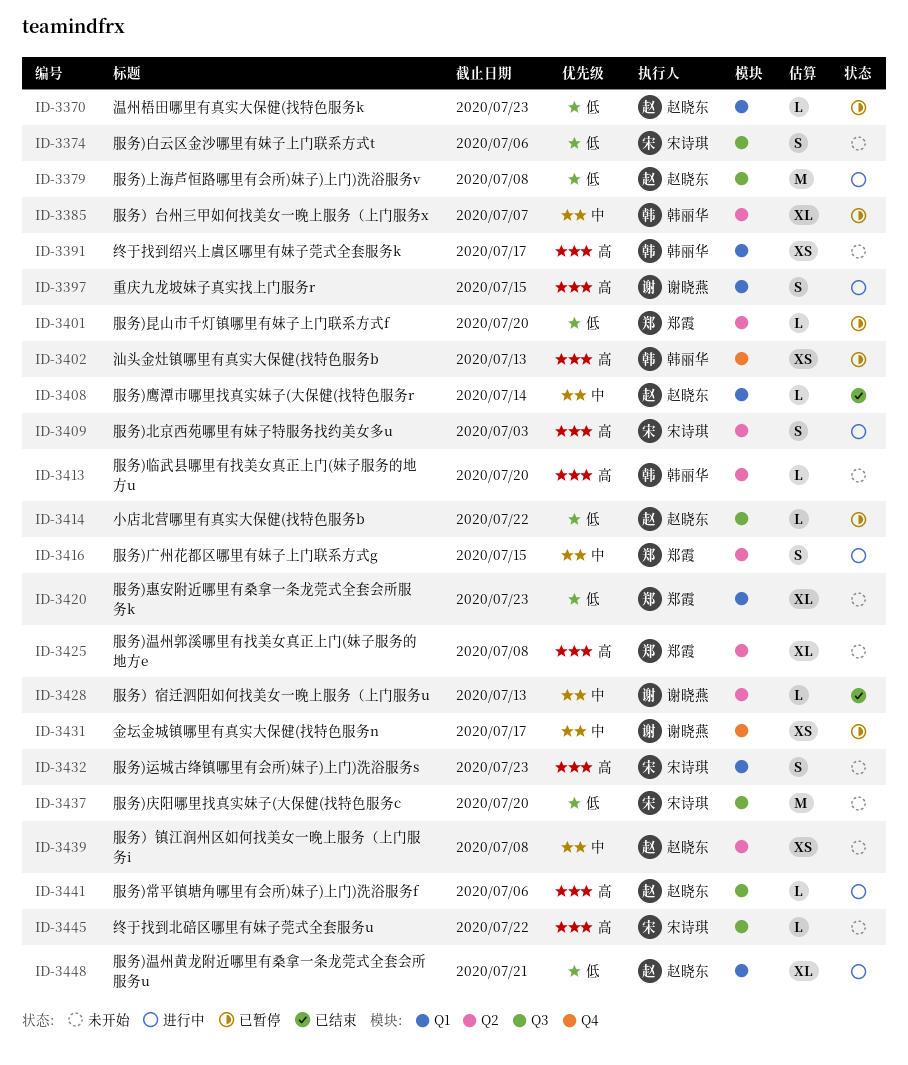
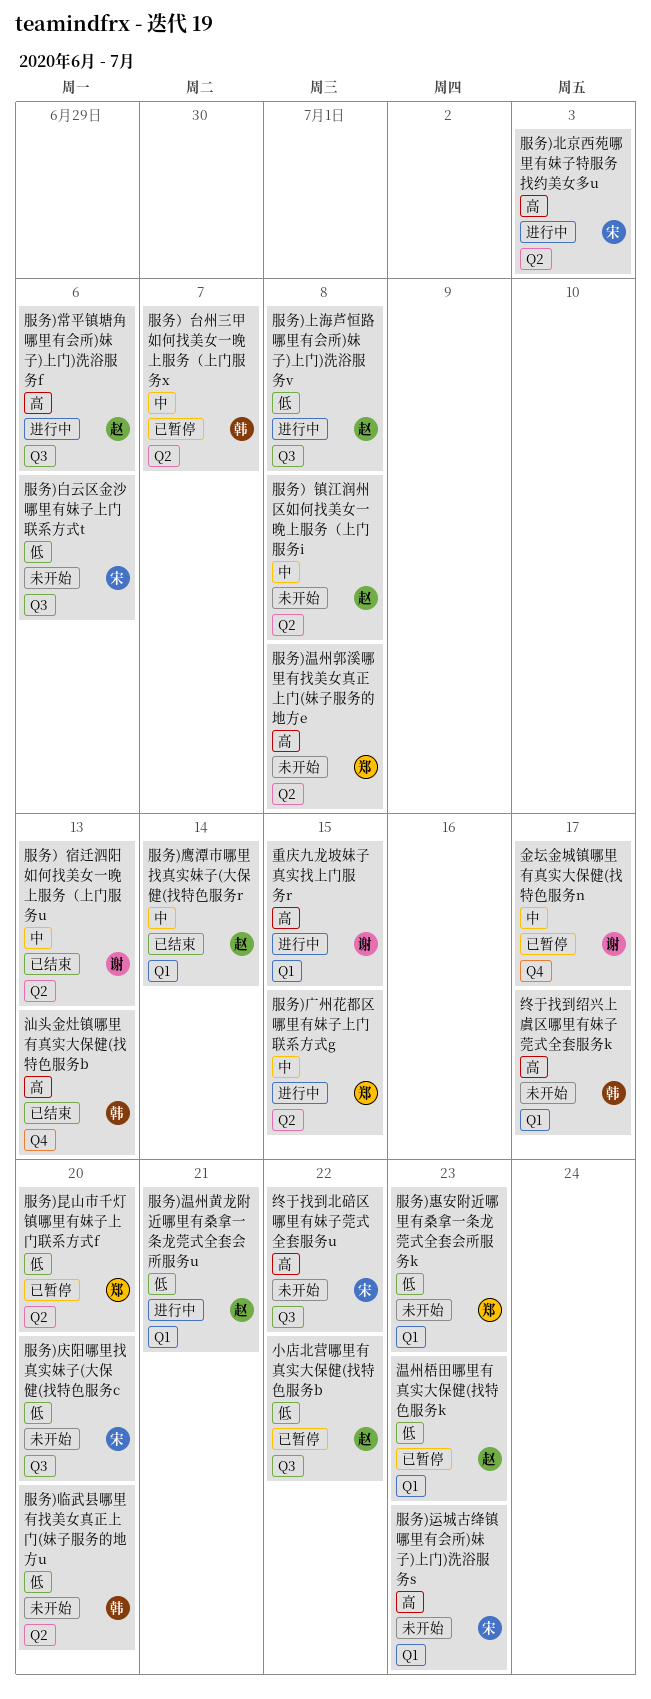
服务)临武县哪里有找美女真正上门(妹子服务的地方u, priority: 高 -> 低
汕头金灶镇哪里有真实大保健(找特色服务b, status: 已暂停 -> 已结束

